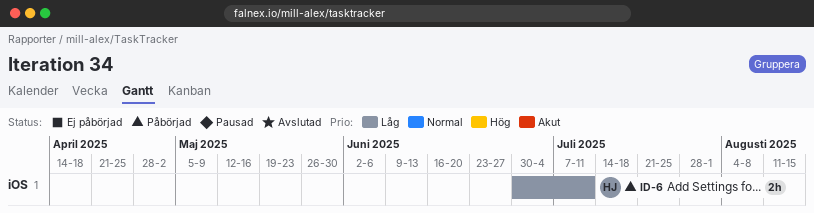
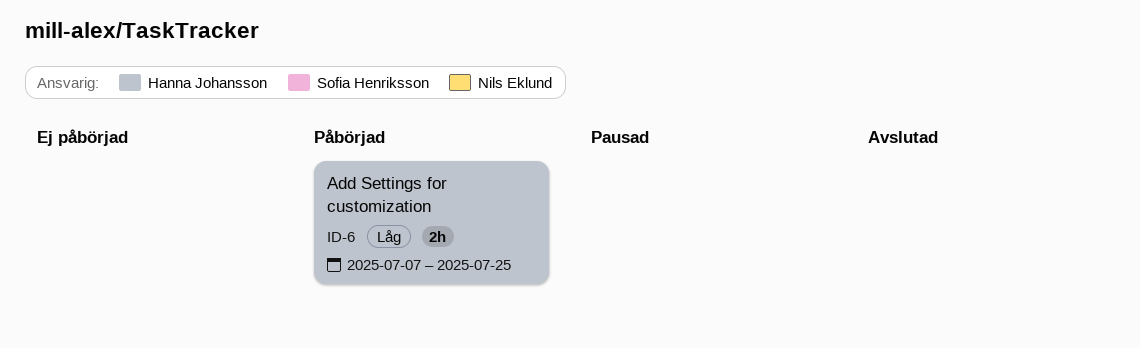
ID-6, start: Jun 30 -> Jul 7
ID-6, due: Jul 11 -> Jul 25

